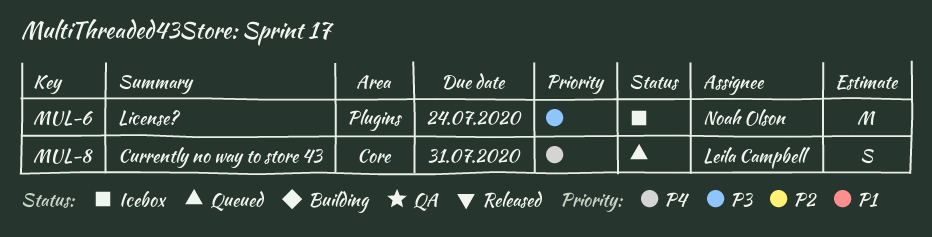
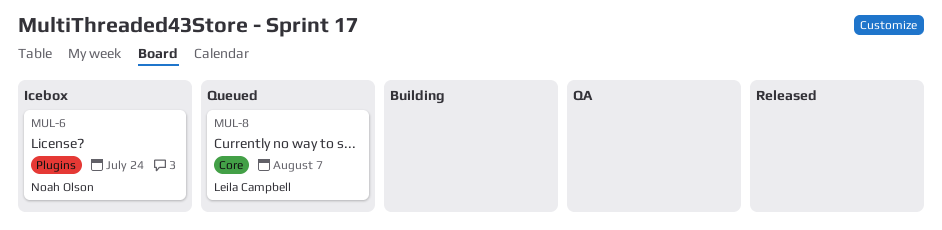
MUL-8, due: Jul 31 -> Aug 7

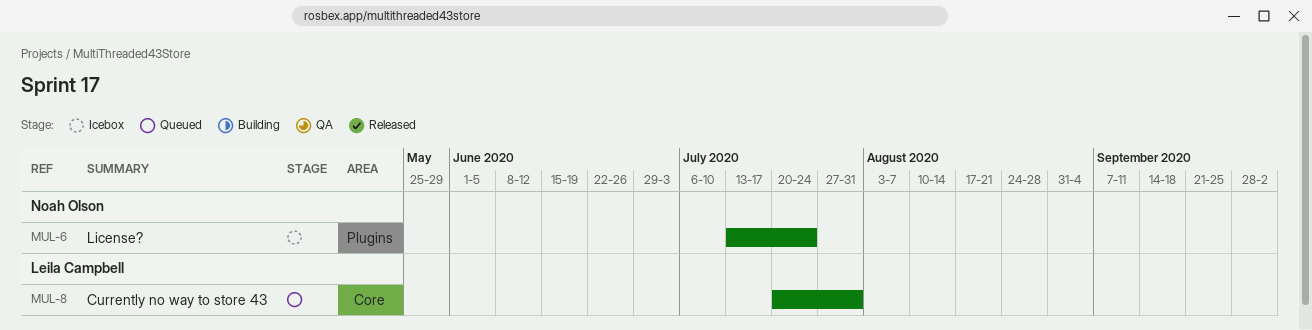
MUL-8, due: Aug 7 -> Jul 31

